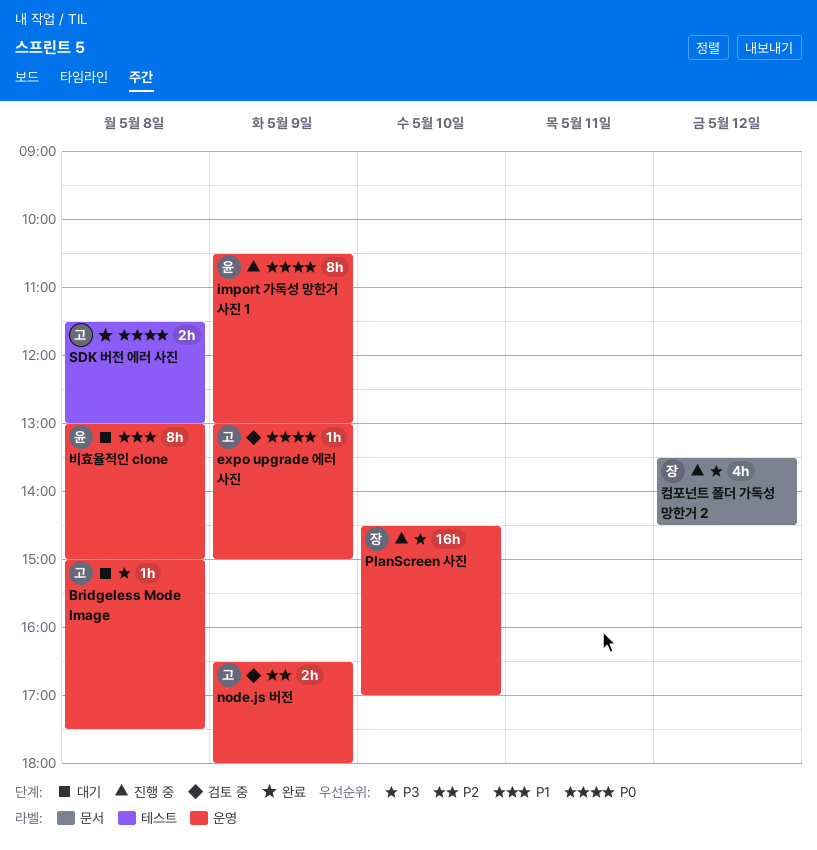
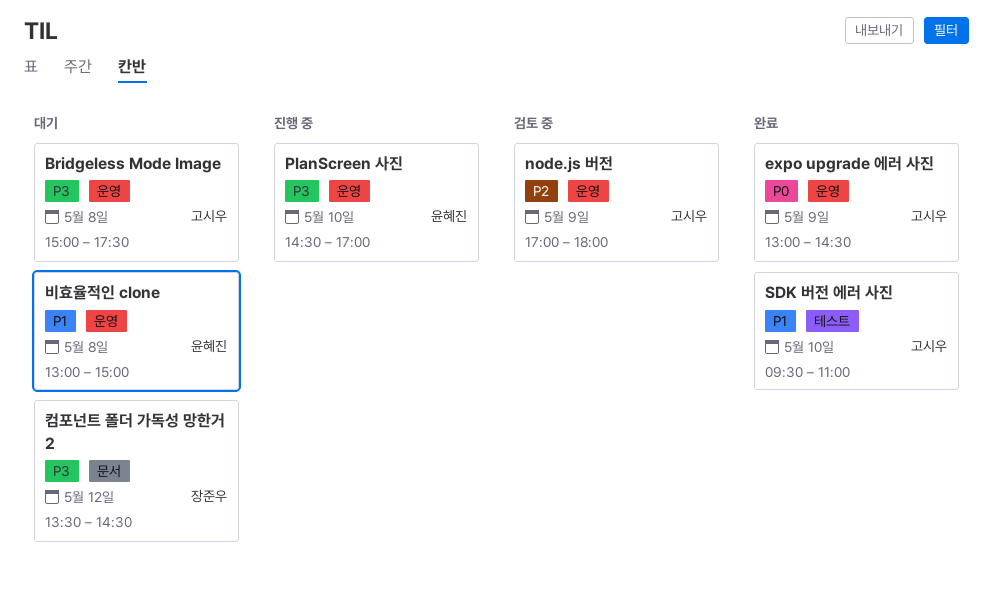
expo upgrade 에러 사진, status: 검토 중 -> 완료
expo upgrade 에러 사진, ends: 15:00 -> 14:30
import 가독성 망한거 사진 1: present -> none
node.js 버전, begins: 16:30 -> 17:00
PlanScreen 사진, owner: 장준우 -> 윤혜진
SDK 버전 에러 사진, priority: P0 -> P1
SDK 버전 에러 사진, day: May 8 -> May 10
SDK 버전 에러 사진, begins: 11:30 -> 09:30
SDK 버전 에러 사진, ends: 13:00 -> 11:00
컴포넌트 폴더 가독성 망한거 2, status: 진행 중 -> 대기

